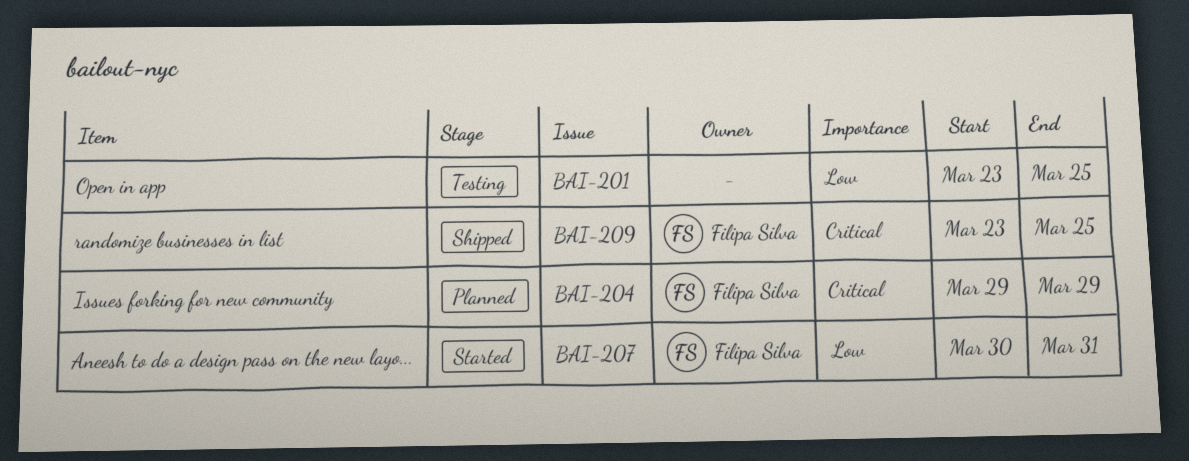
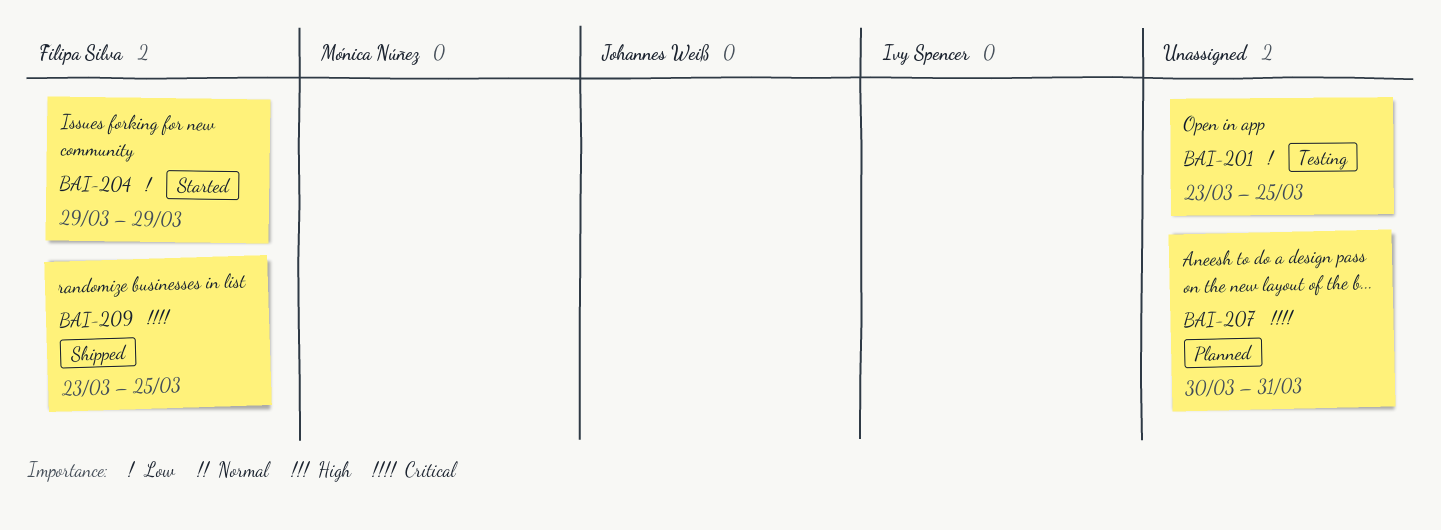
BAI-204, status: Planned -> Started
BAI-204, priority: Critical -> Low
BAI-207, status: Started -> Planned
BAI-207, owner: Filipa Silva -> none
BAI-207, priority: Low -> Critical

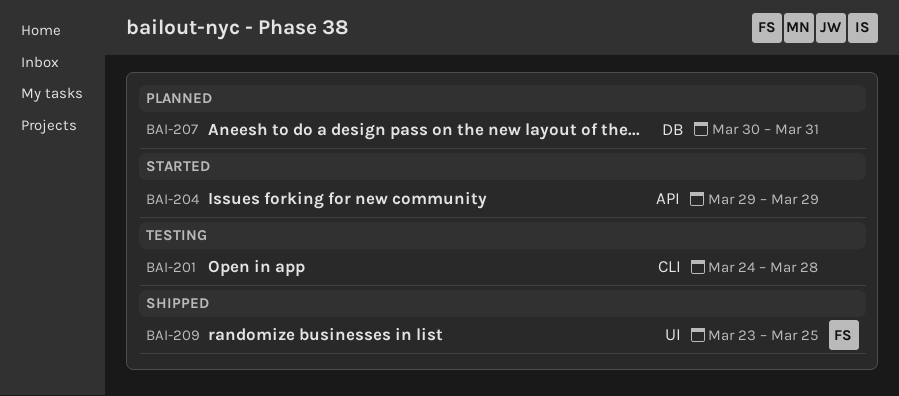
BAI-201, start: Mar 23 -> Mar 24
BAI-201, due: Mar 25 -> Mar 28
BAI-204, owner: Filipa Silva -> none

